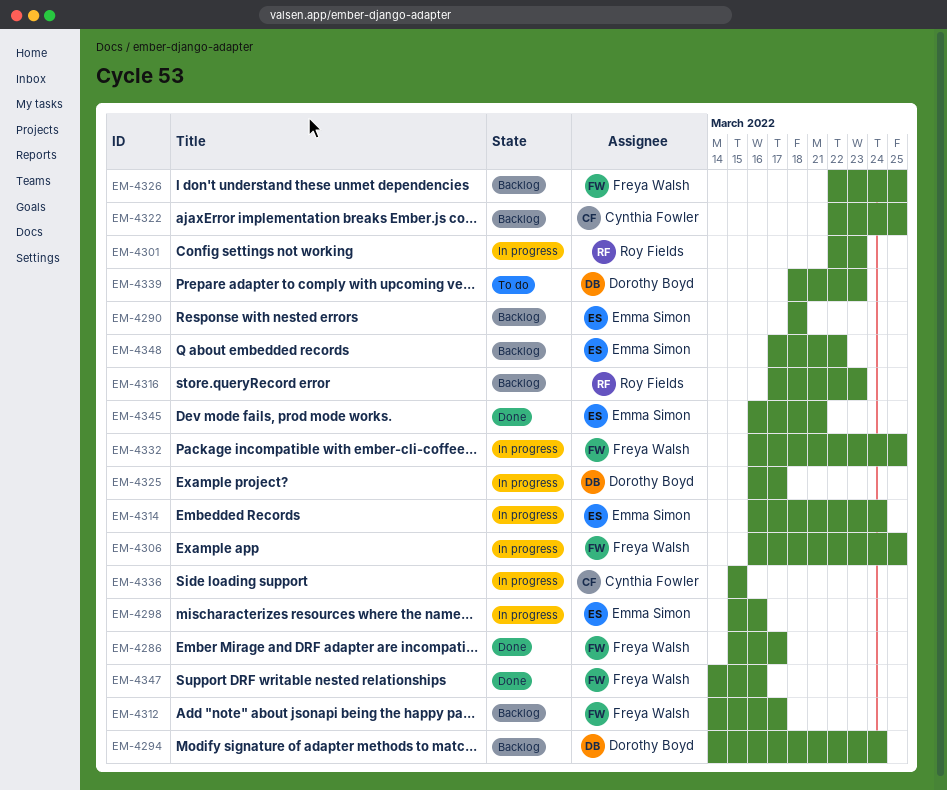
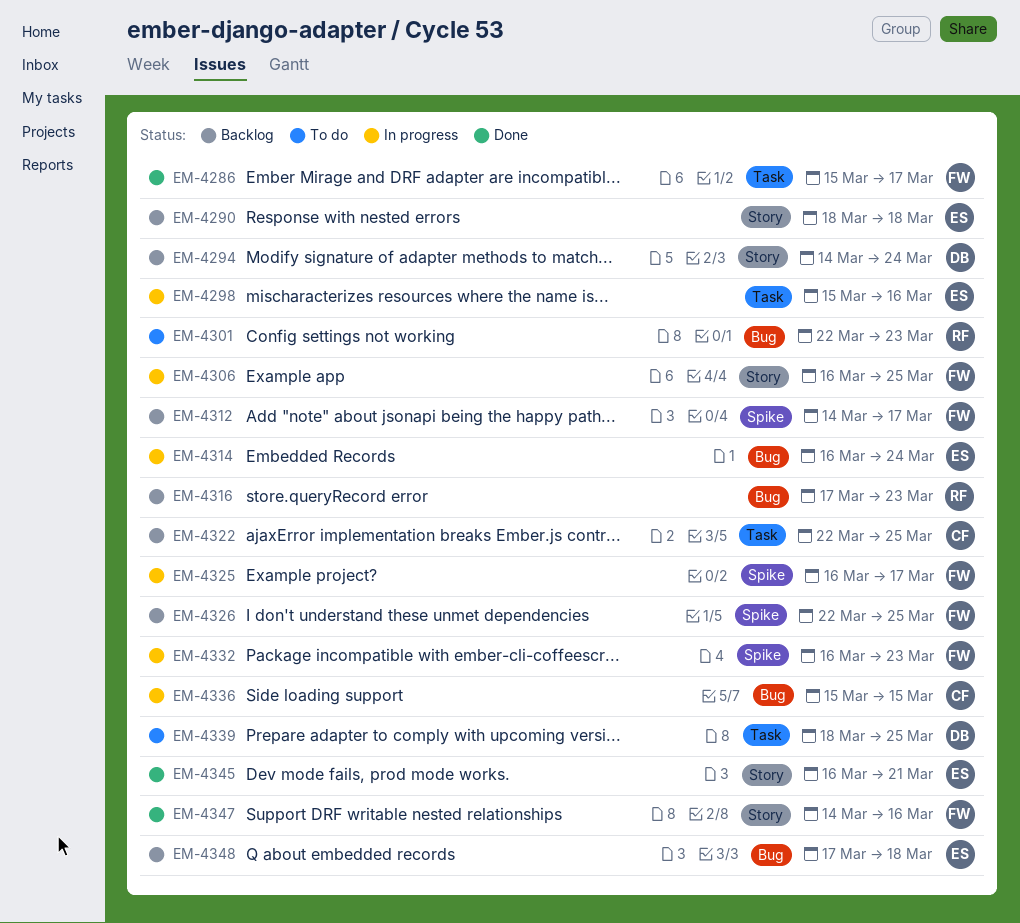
EM-4301, status: In progress -> To do
EM-4325, owner: Dorothy Boyd -> Freya Walsh
EM-4332, due: Mar 25 -> Mar 23
EM-4339, due: Mar 23 -> Mar 25
EM-4348, due: Mar 22 -> Mar 18

